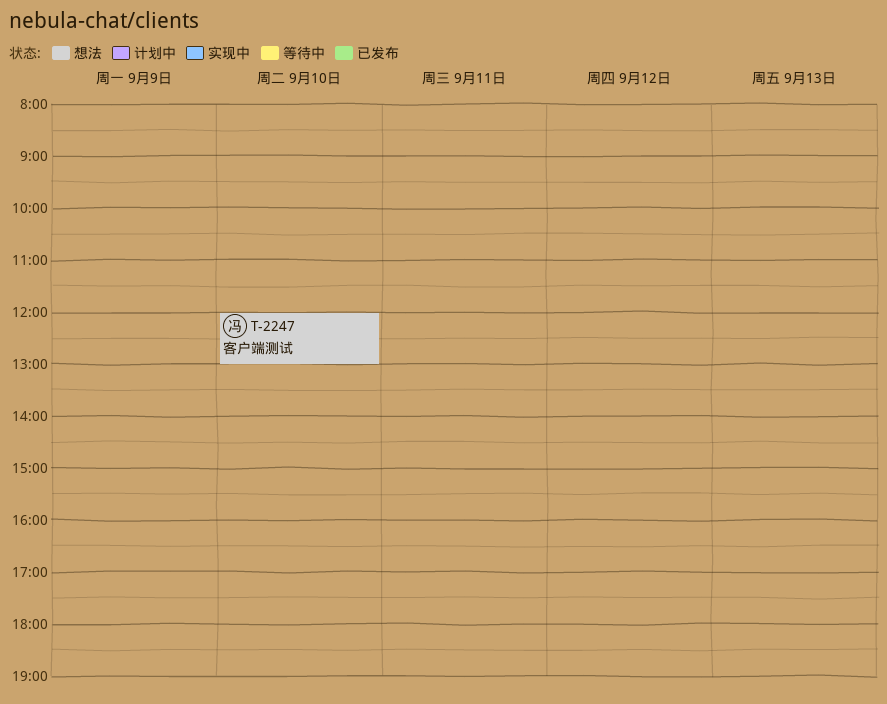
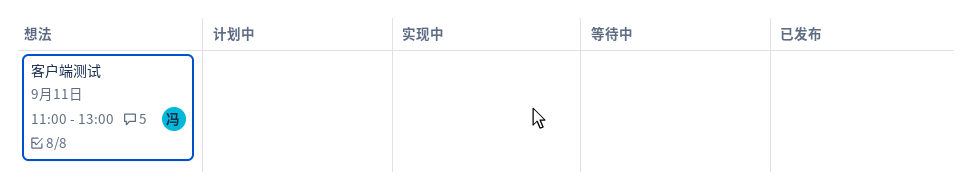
客户端测试, day: Sep 10 -> Sep 11
客户端测试, begins: 12:00 -> 11:00

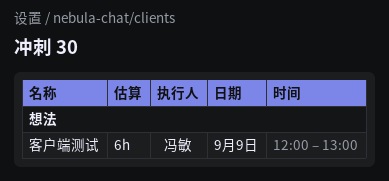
客户端测试, day: Sep 11 -> Sep 9
客户端测试, begins: 11:00 -> 12:00

